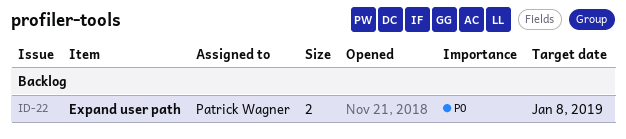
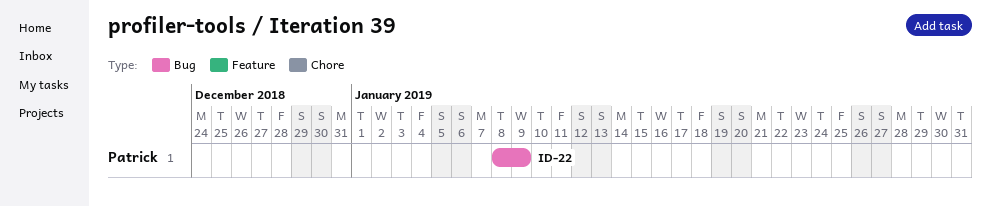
ID-22, due: Jan 8 -> Jan 9

